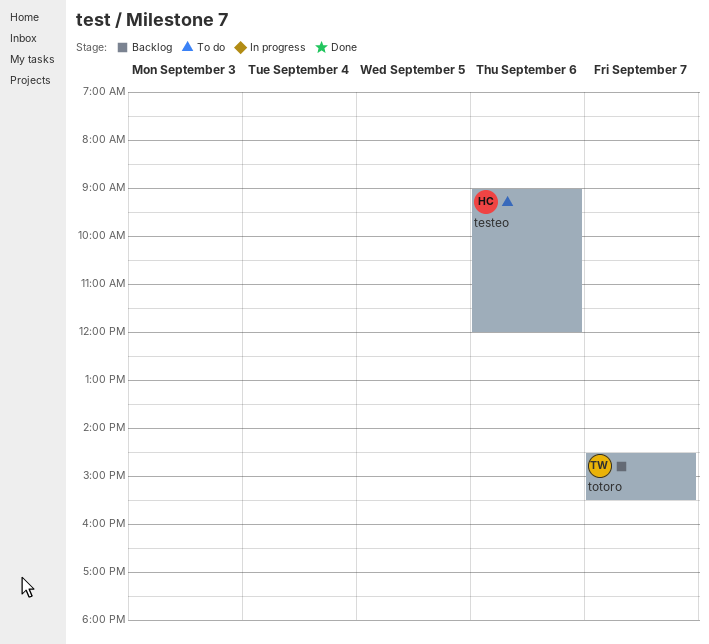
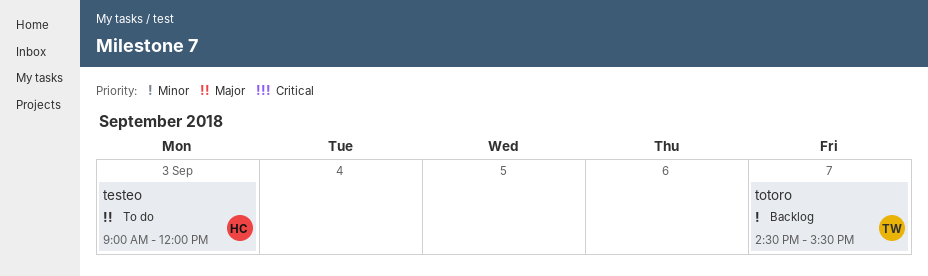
testeo, day: Sep 6 -> Sep 3

